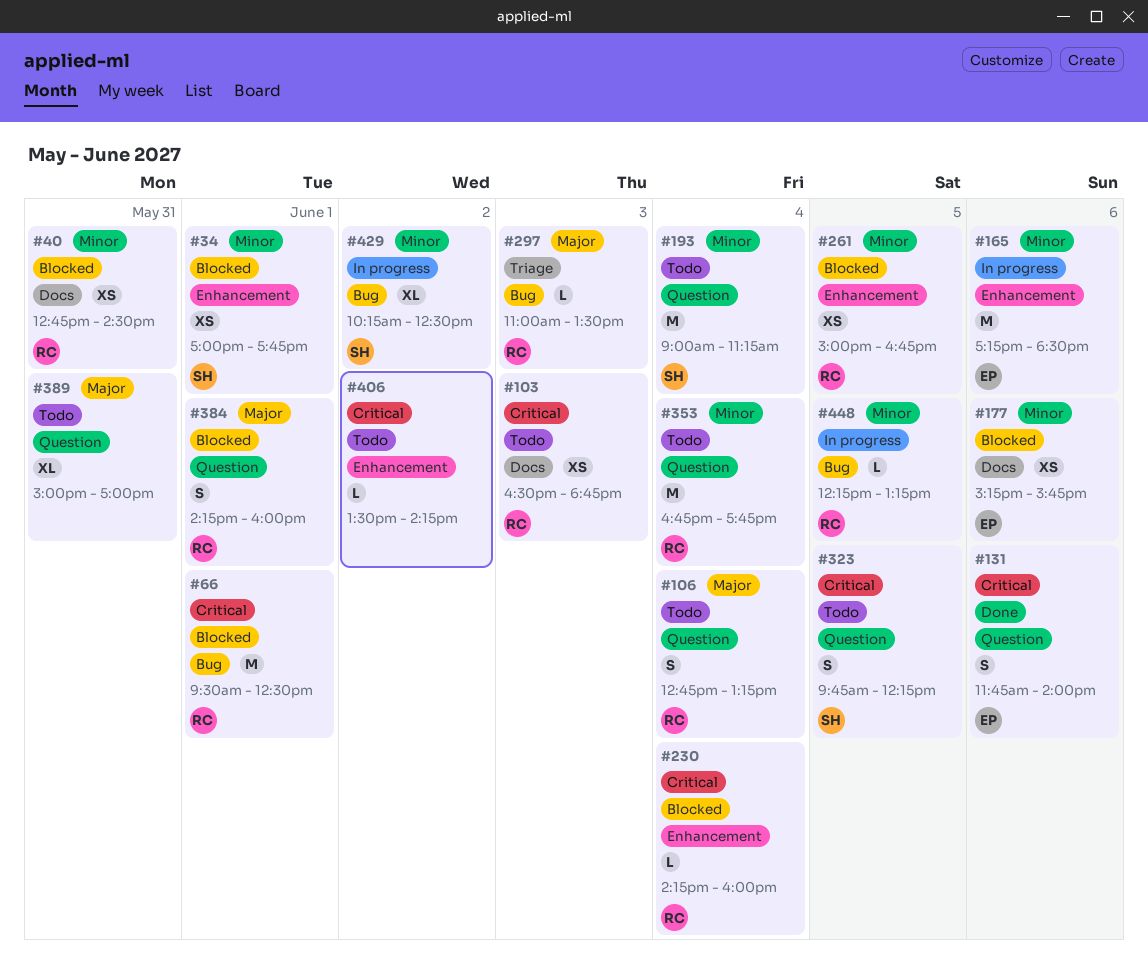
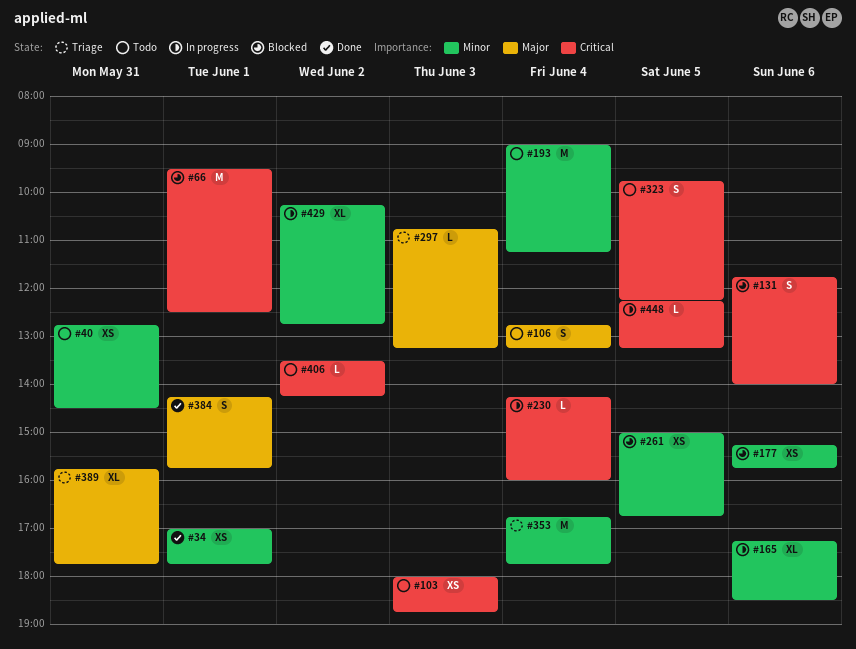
#34, status: Blocked -> Done
#40, status: Blocked -> Todo
#103, begins: 16:30 -> 18:00
#131, status: Done -> Blocked
#165, estimate: M -> XL
#230, status: Blocked -> In progress
#297, begins: 11:00 -> 10:45
#297, ends: 13:30 -> 13:15
#353, status: Todo -> Triage
#384, status: Blocked -> Done
#384, ends: 16:00 -> 15:45
#389, status: Todo -> Triage
#389, begins: 15:00 -> 15:45
#389, ends: 17:00 -> 17:45
#429, ends: 12:30 -> 12:45
#448, priority: Minor -> Critical

